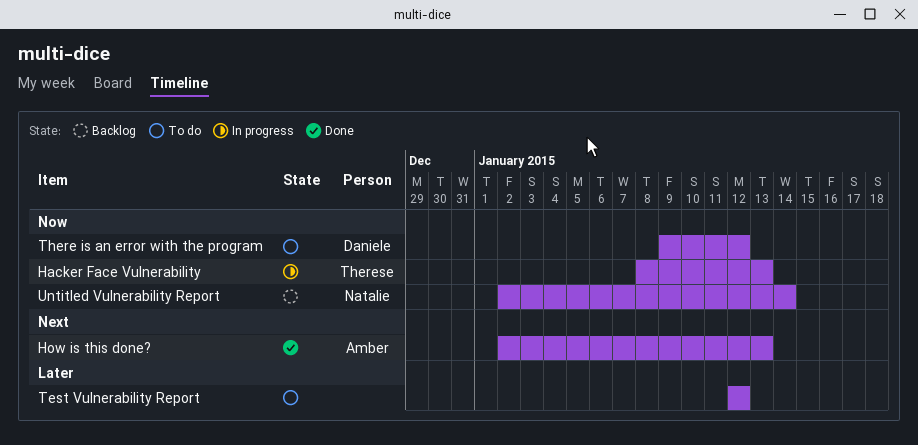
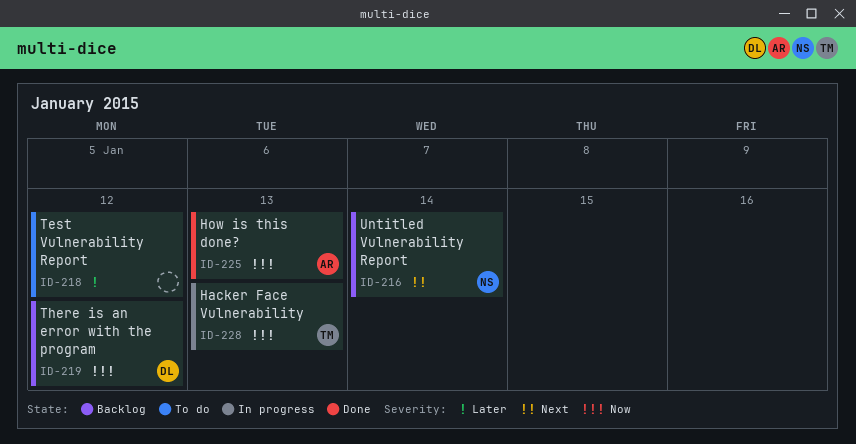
How is this done?, priority: Next -> Now
There is an error with the program, status: To do -> Backlog
Untitled Vulnerability Report, priority: Now -> Next

